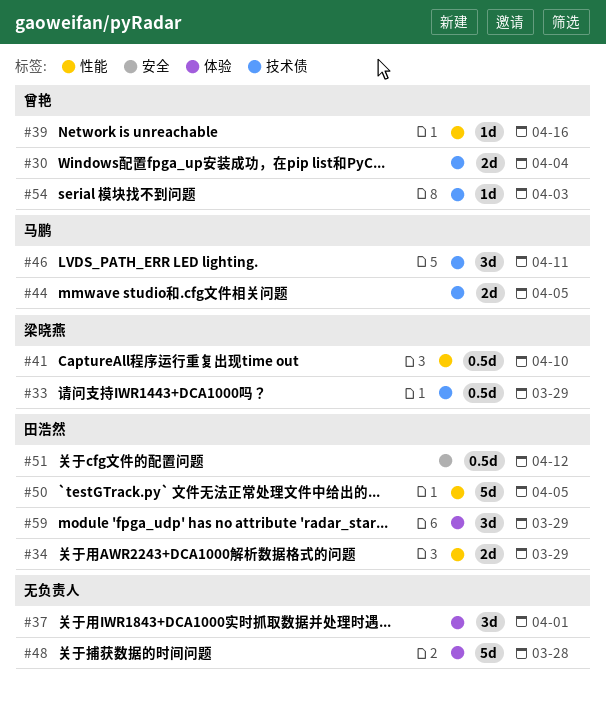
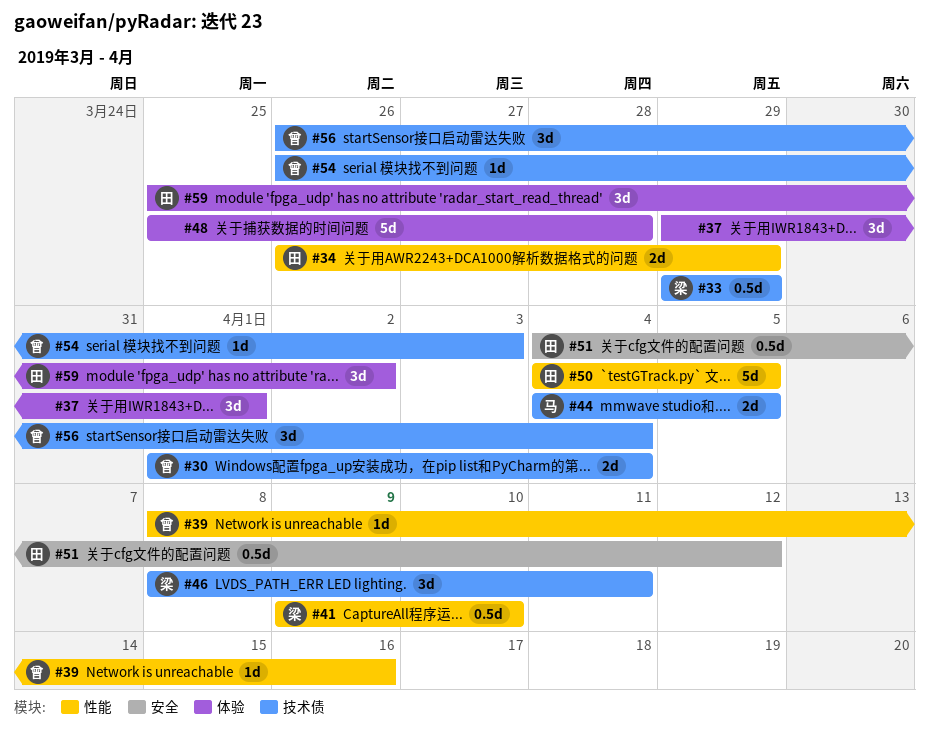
#46, owner: 马鹏 -> 梁晓燕
#56: none -> present
#59, due: Mar 29 -> Apr 2

